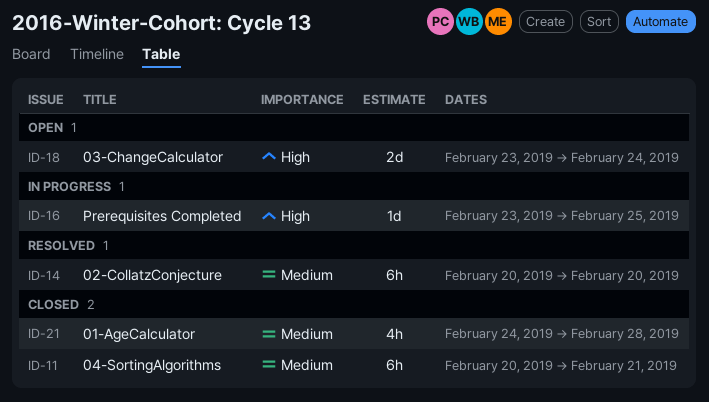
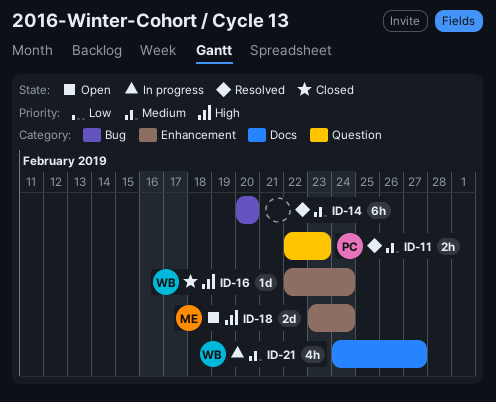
ID-11, status: Closed -> Resolved
ID-11, estimate: 6h -> 2h
ID-11, start: Feb 20 -> Feb 22
ID-11, due: Feb 21 -> Feb 23
ID-16, status: In progress -> Closed
ID-16, start: Feb 23 -> Feb 22
ID-16, due: Feb 25 -> Feb 24
ID-21, status: Closed -> In progress
ID-21, due: Feb 28 -> Feb 27

